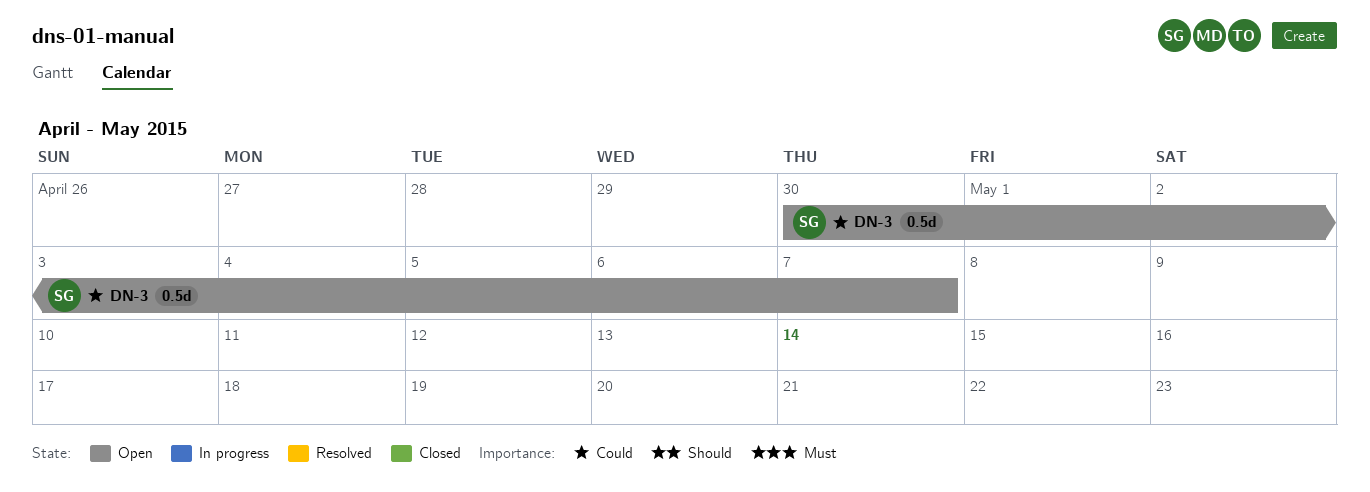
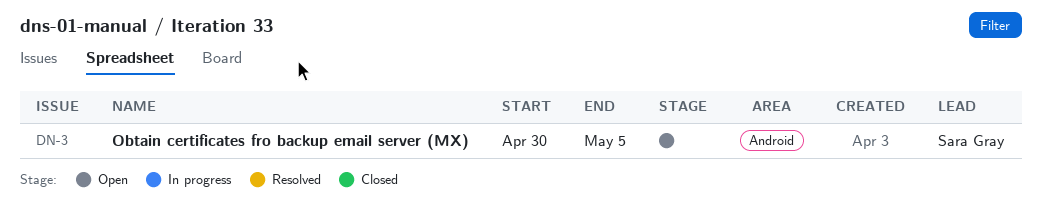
DN-3, due: May 7 -> May 5

